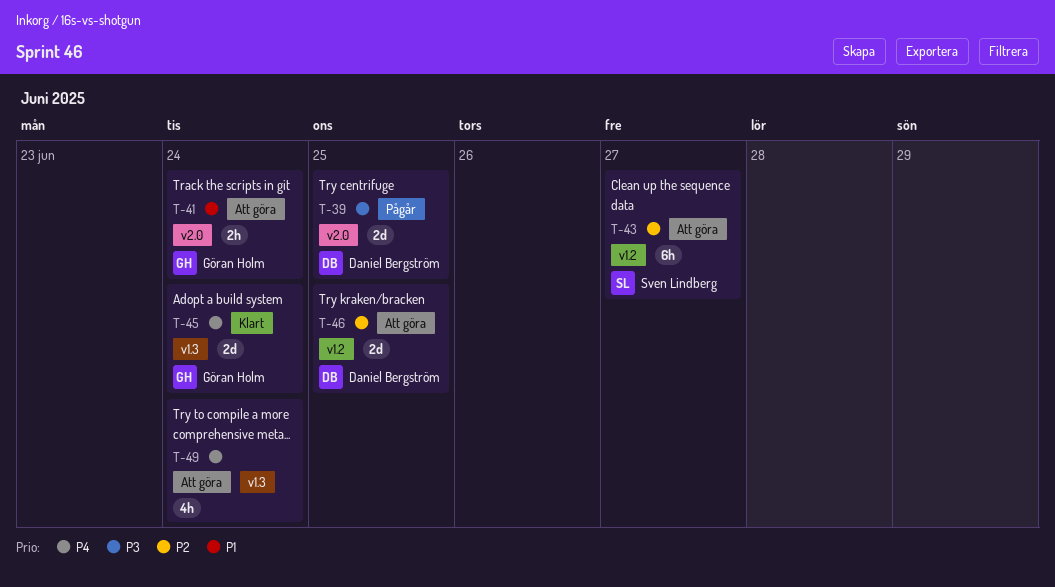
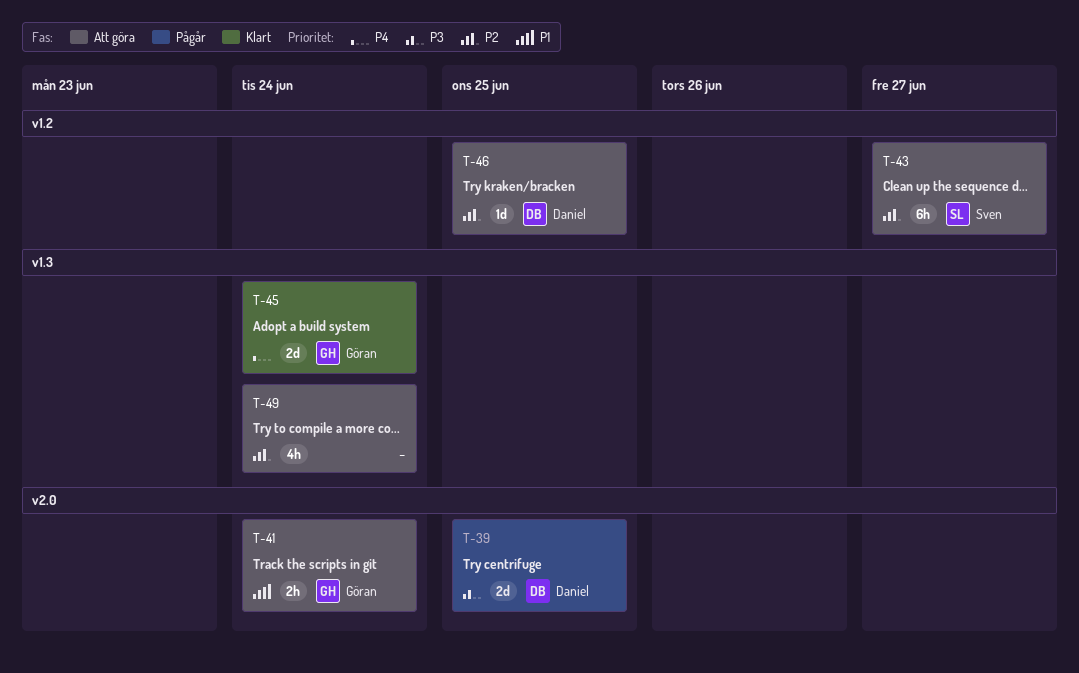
T-46, estimate: 2d -> 1d
T-49, priority: P4 -> P2

